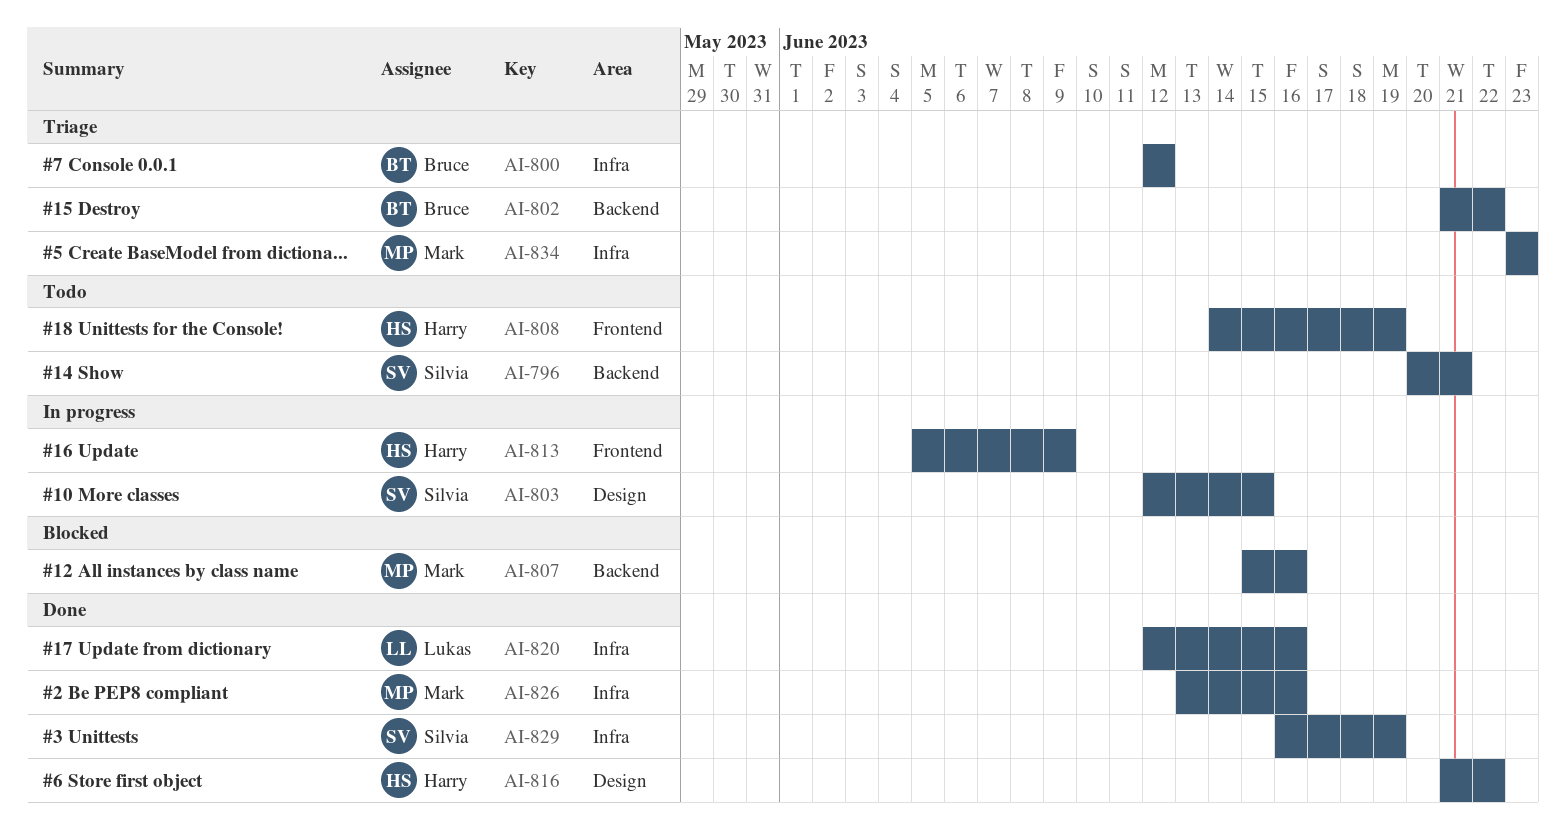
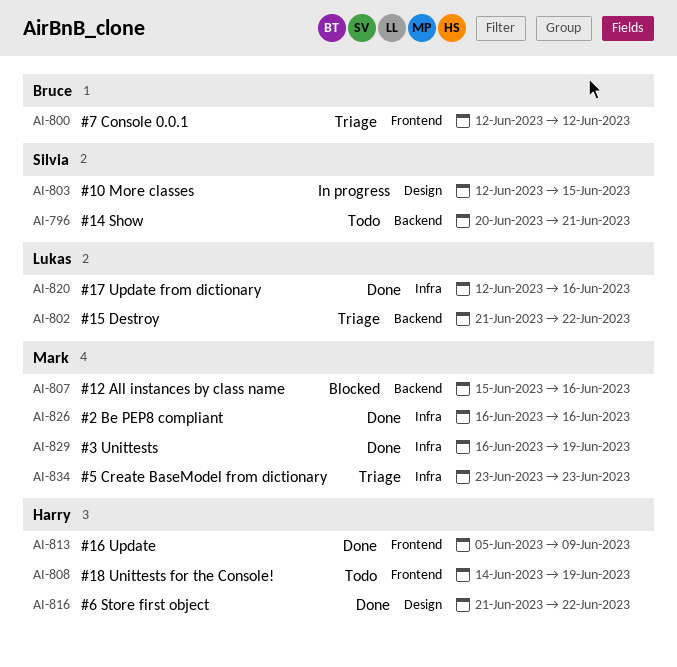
AI-800, label: Infra -> Frontend
AI-802, owner: Bruce -> Lukas
AI-813, status: In progress -> Done
AI-826, start: Jun 13 -> Jun 16
AI-829, owner: Silvia -> Mark

